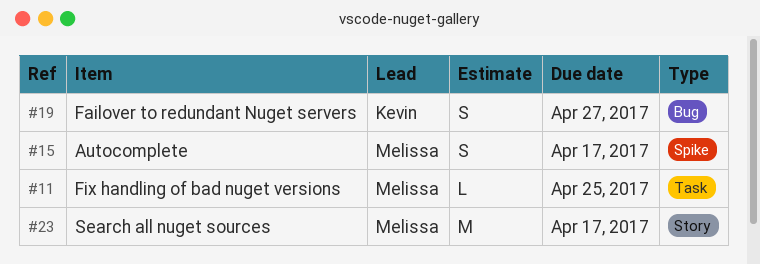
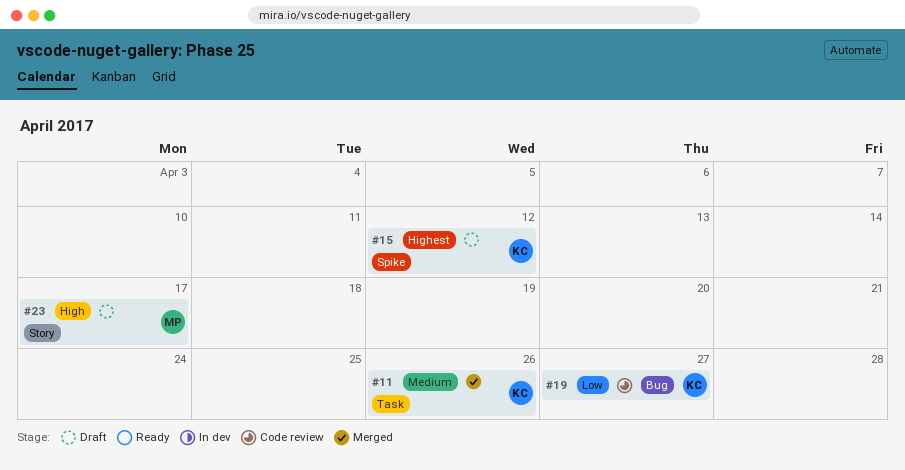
#11, owner: Melissa -> Kevin
#11, due: Apr 25 -> Apr 26
#15, owner: Melissa -> Kevin
#15, due: Apr 17 -> Apr 12

